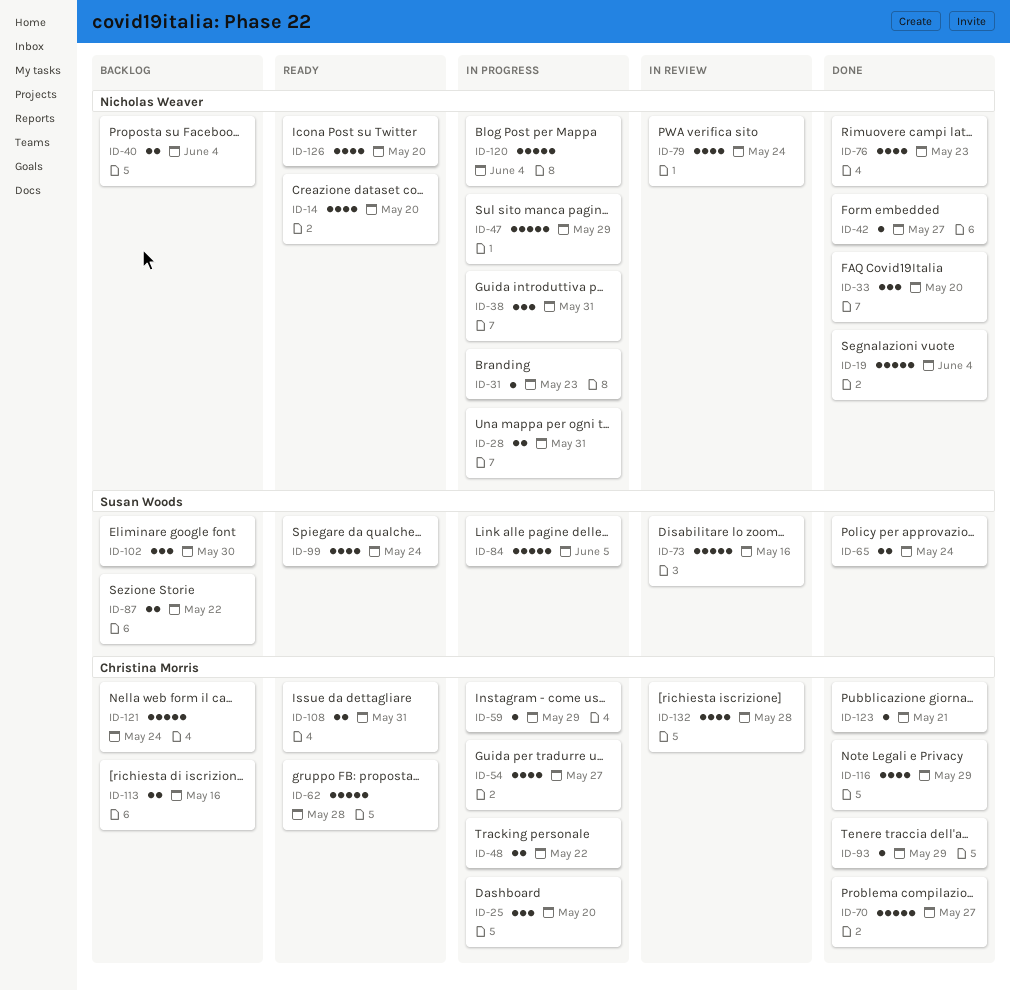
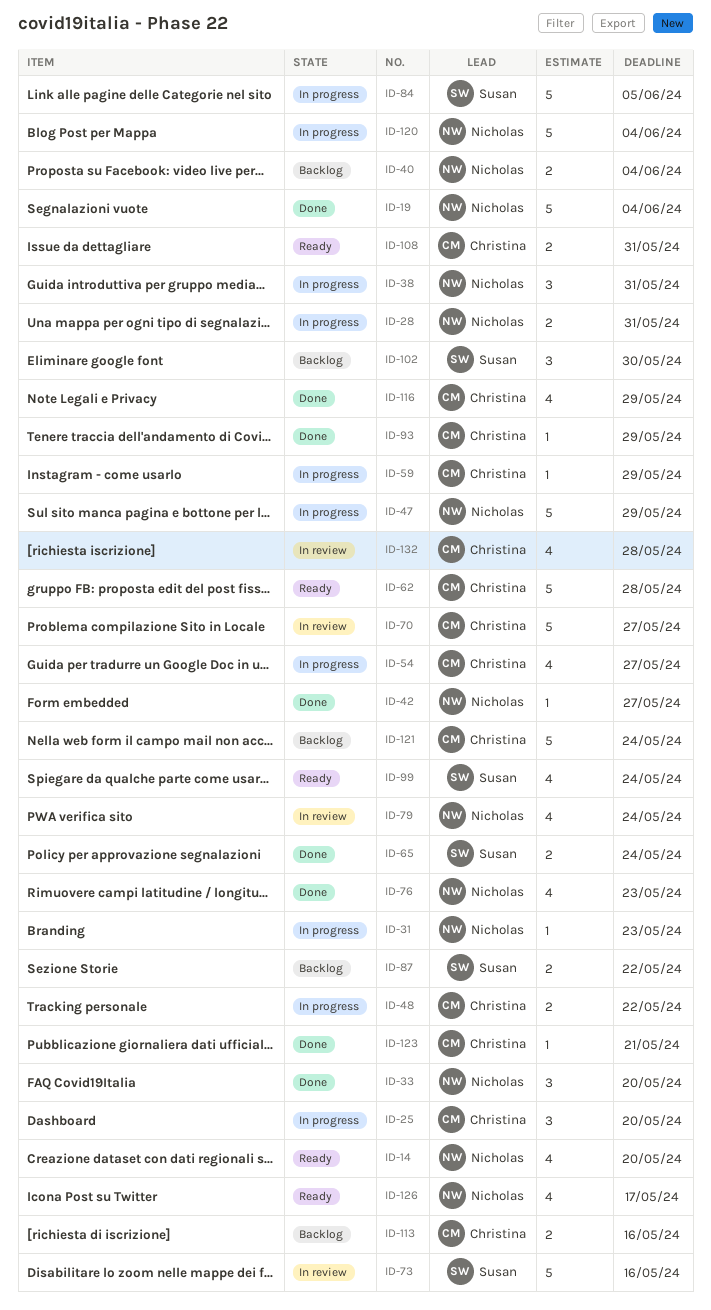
ID-70, status: Done -> In review
ID-126, due: May 20 -> May 17

